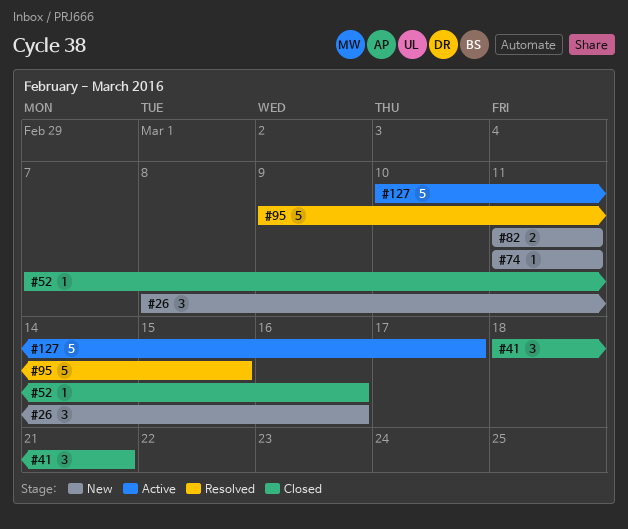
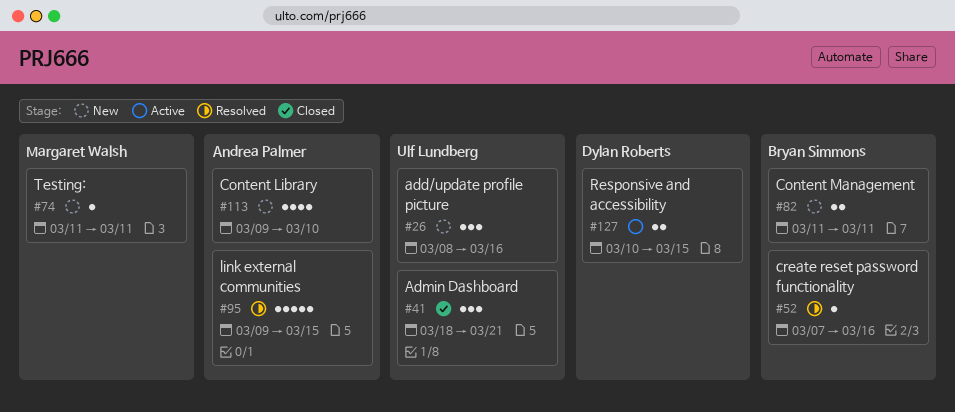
#52, status: Closed -> Resolved
#113: none -> present
#127, estimate: 5 -> 2
#127, due: Mar 17 -> Mar 15

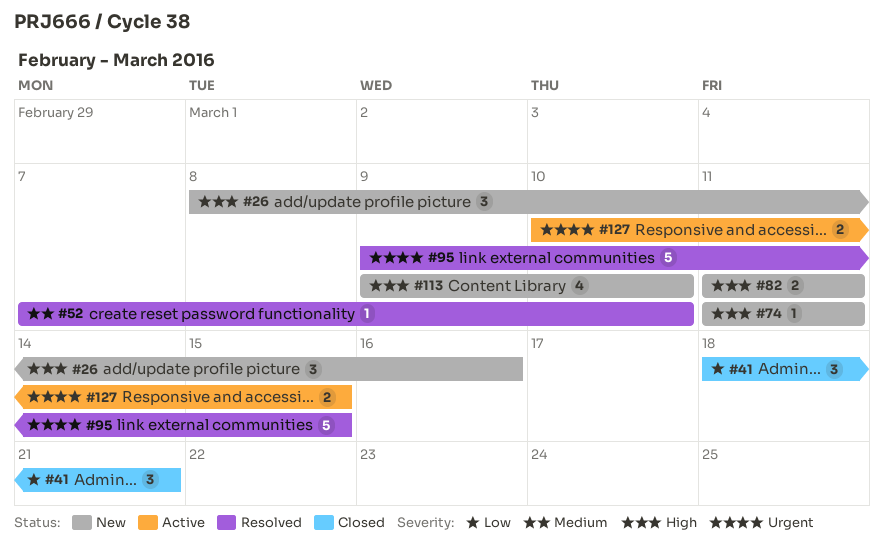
#52, due: Mar 16 -> Mar 10

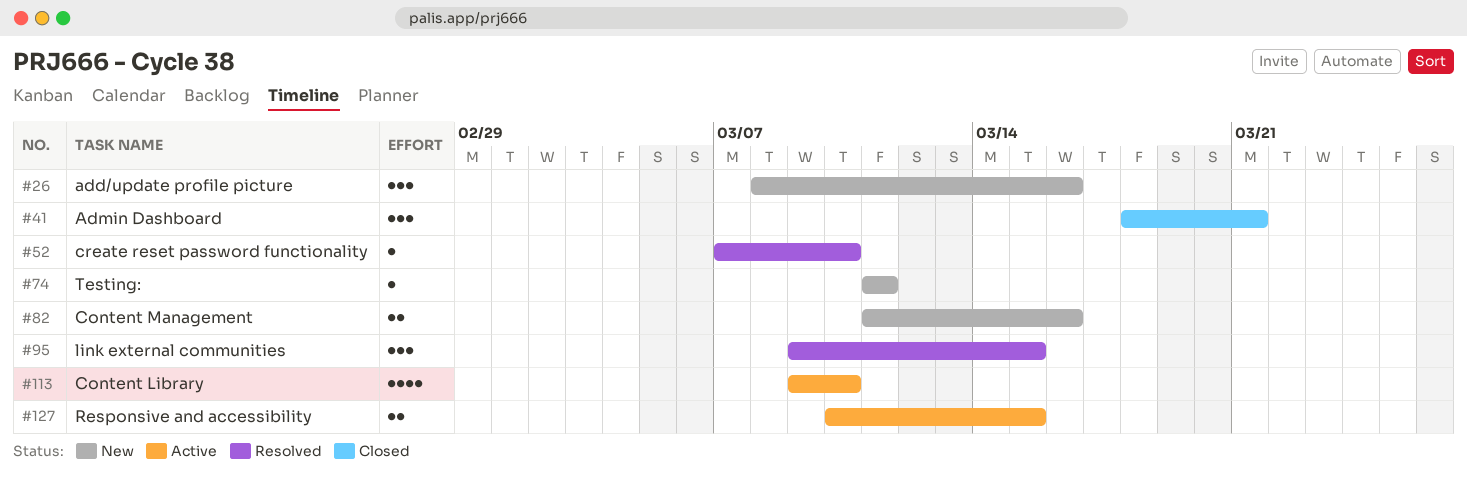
#82, due: Mar 11 -> Mar 16
#95, estimate: 5 -> 3
#113, status: New -> Active

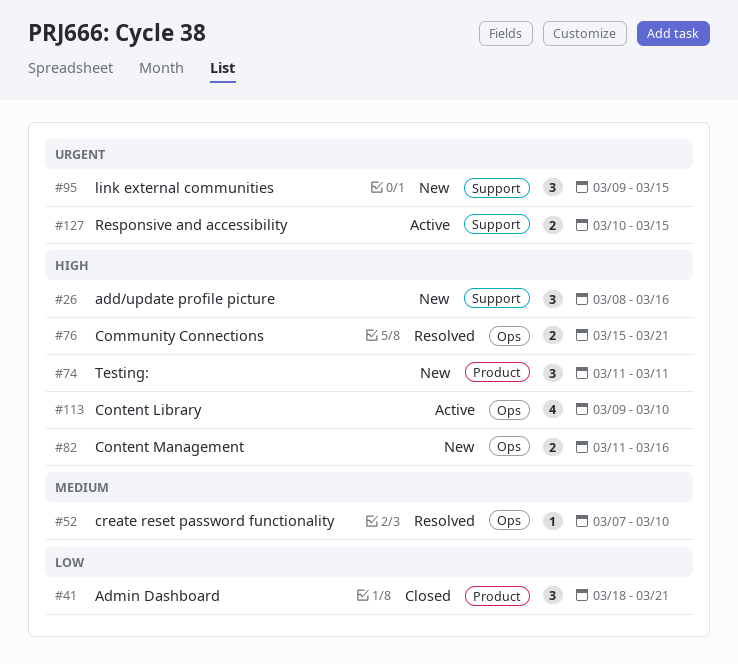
#74, estimate: 1 -> 3
#76: none -> present
#95, status: Resolved -> New

